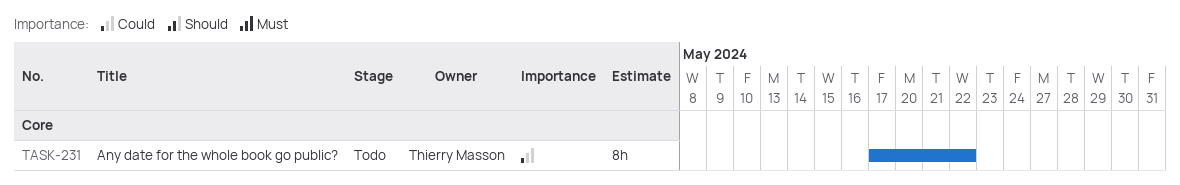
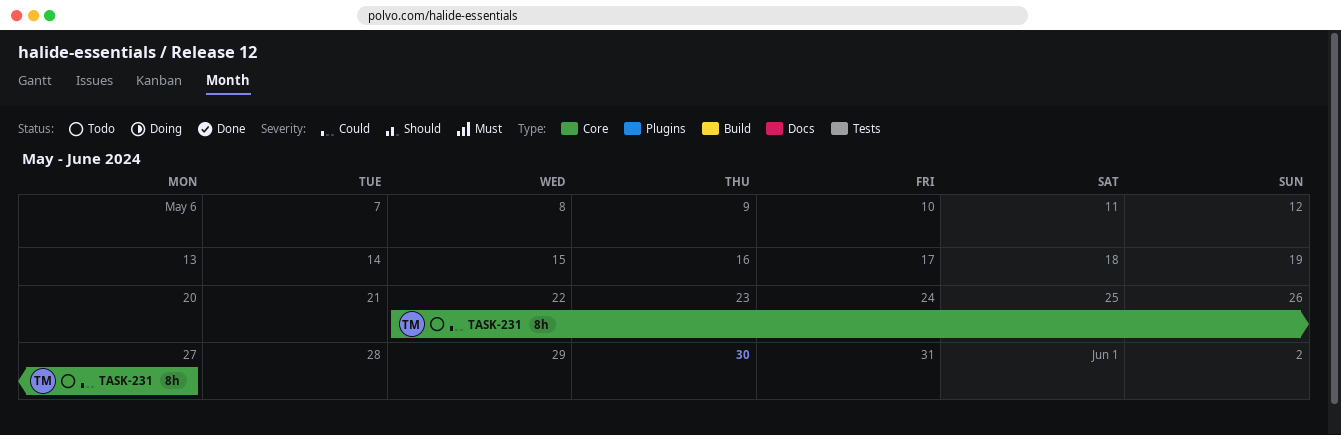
TASK-231, start: May 17 -> May 22
TASK-231, due: May 22 -> May 27

